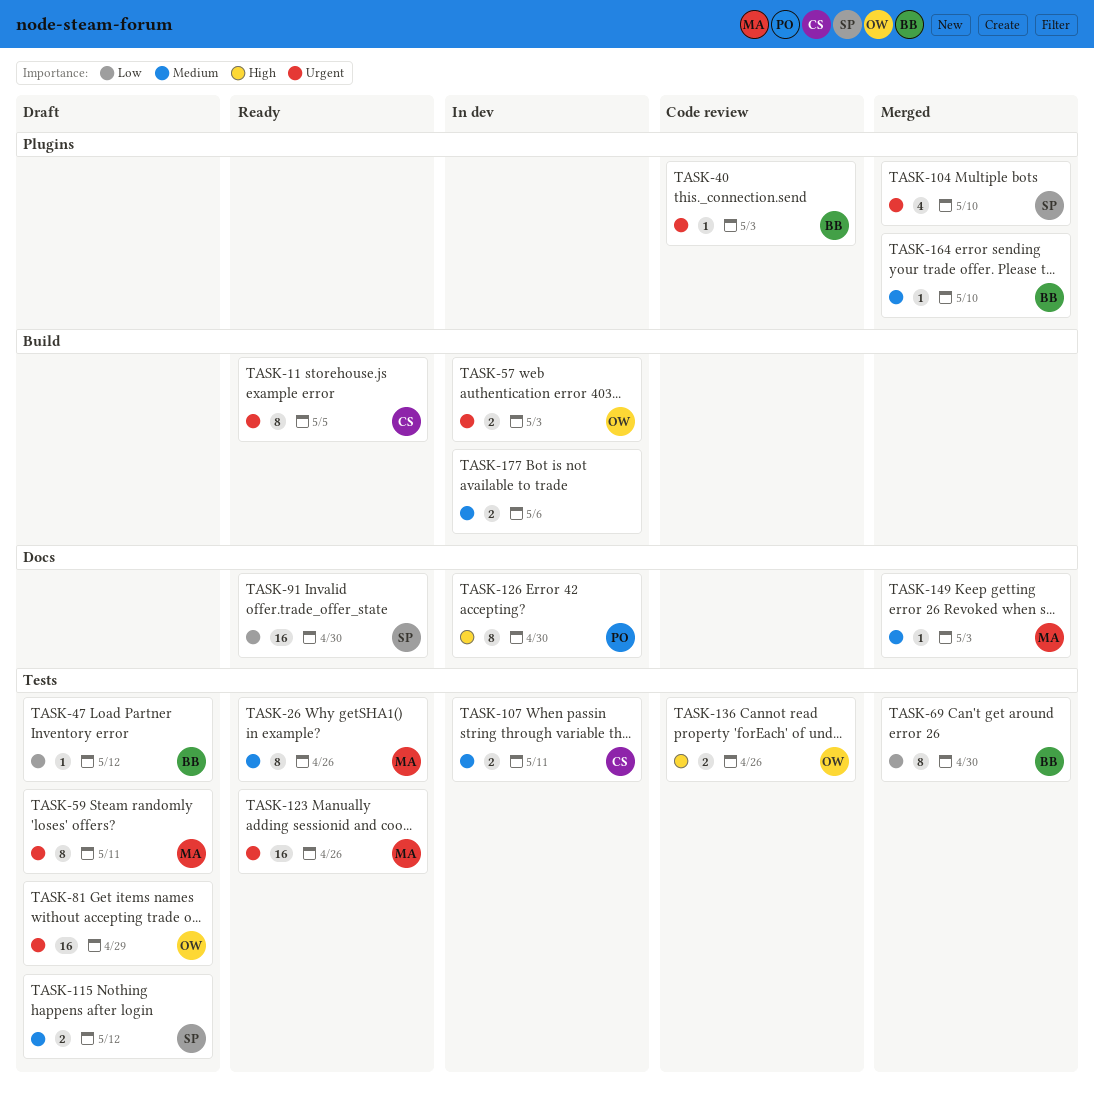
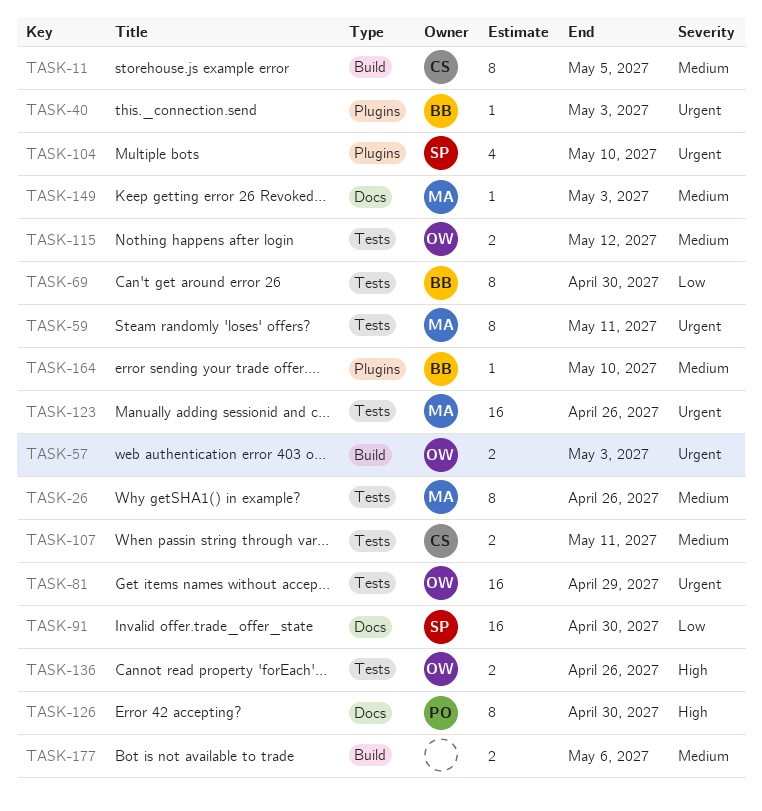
TASK-11, priority: Urgent -> Medium
TASK-47: present -> none
TASK-115, owner: SP -> OW

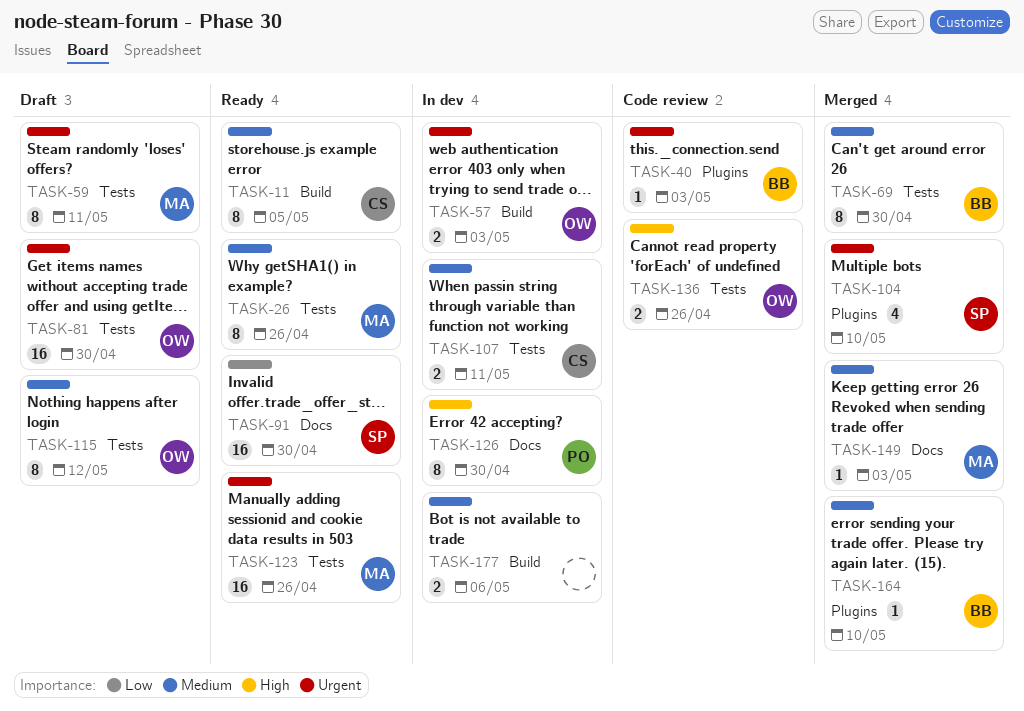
TASK-69, priority: Low -> Medium
TASK-81, due: Apr 29 -> Apr 30
TASK-115, estimate: 2 -> 8

